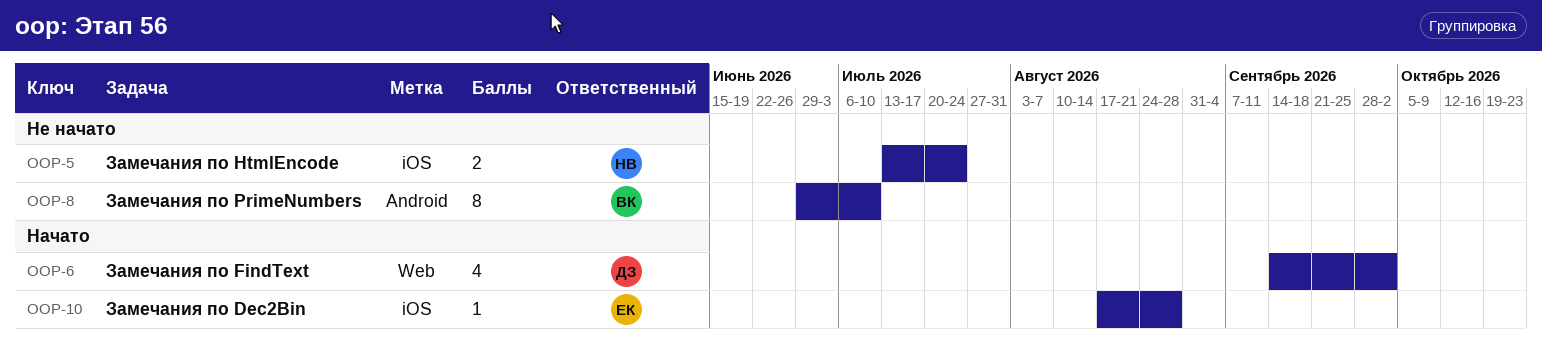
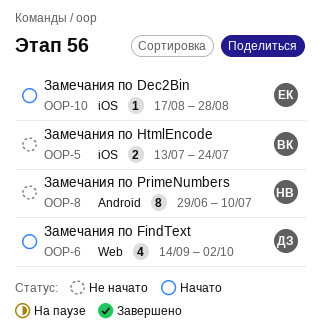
OOP-5, owner: НВ -> ВК
OOP-8, owner: ВК -> НВ

